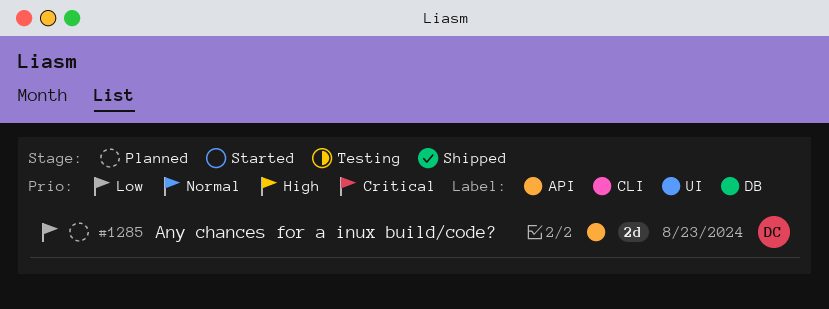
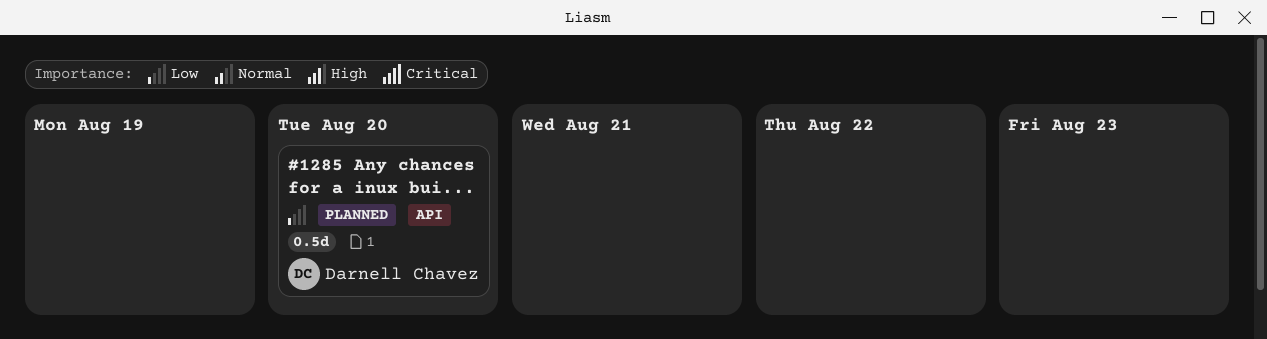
#1285, estimate: 2d -> 0.5d
#1285, due: Aug 23 -> Aug 20

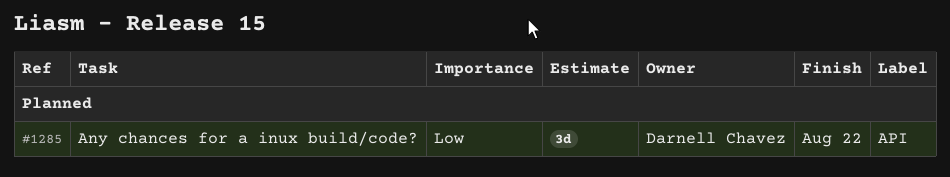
#1285, estimate: 0.5d -> 3d
#1285, due: Aug 20 -> Aug 22

